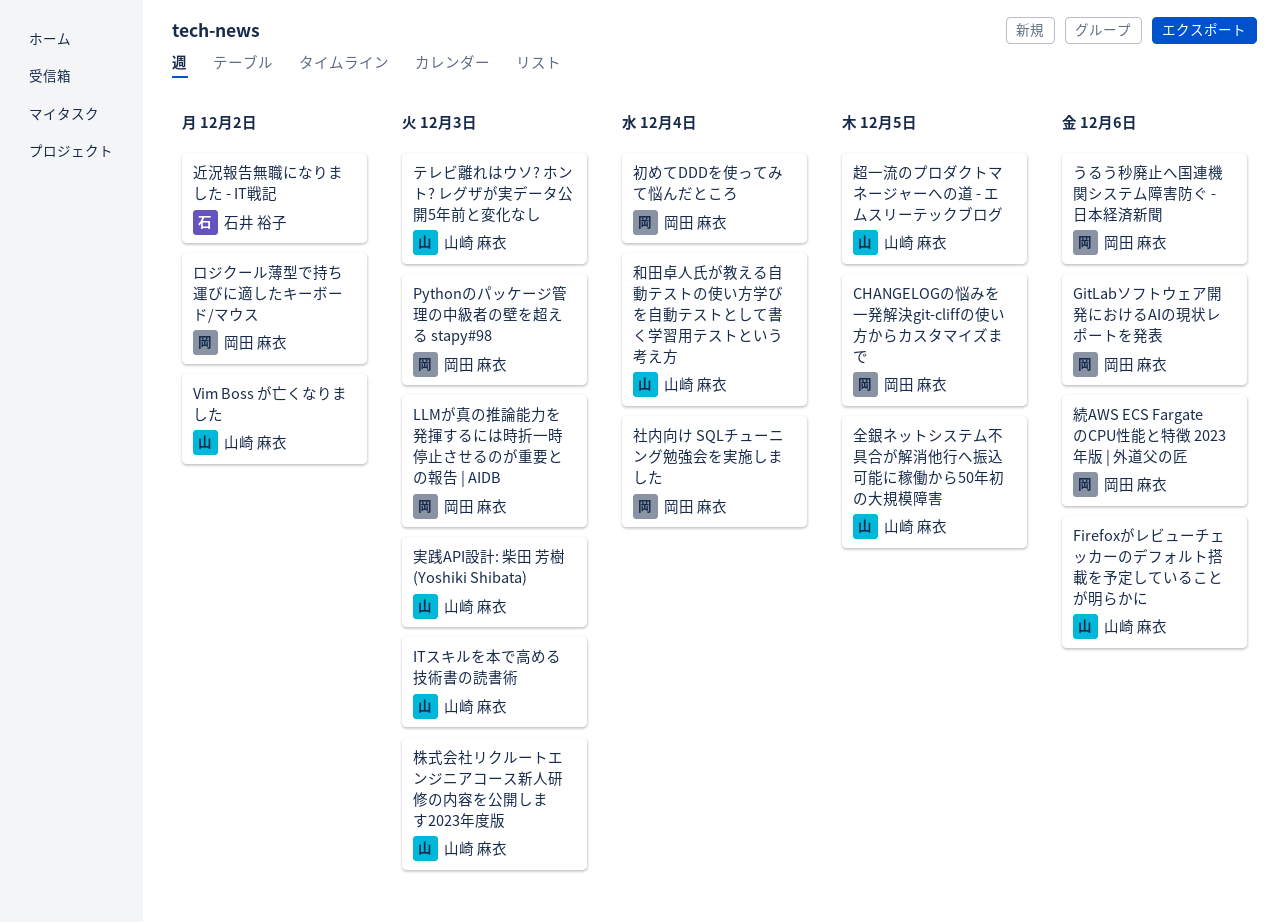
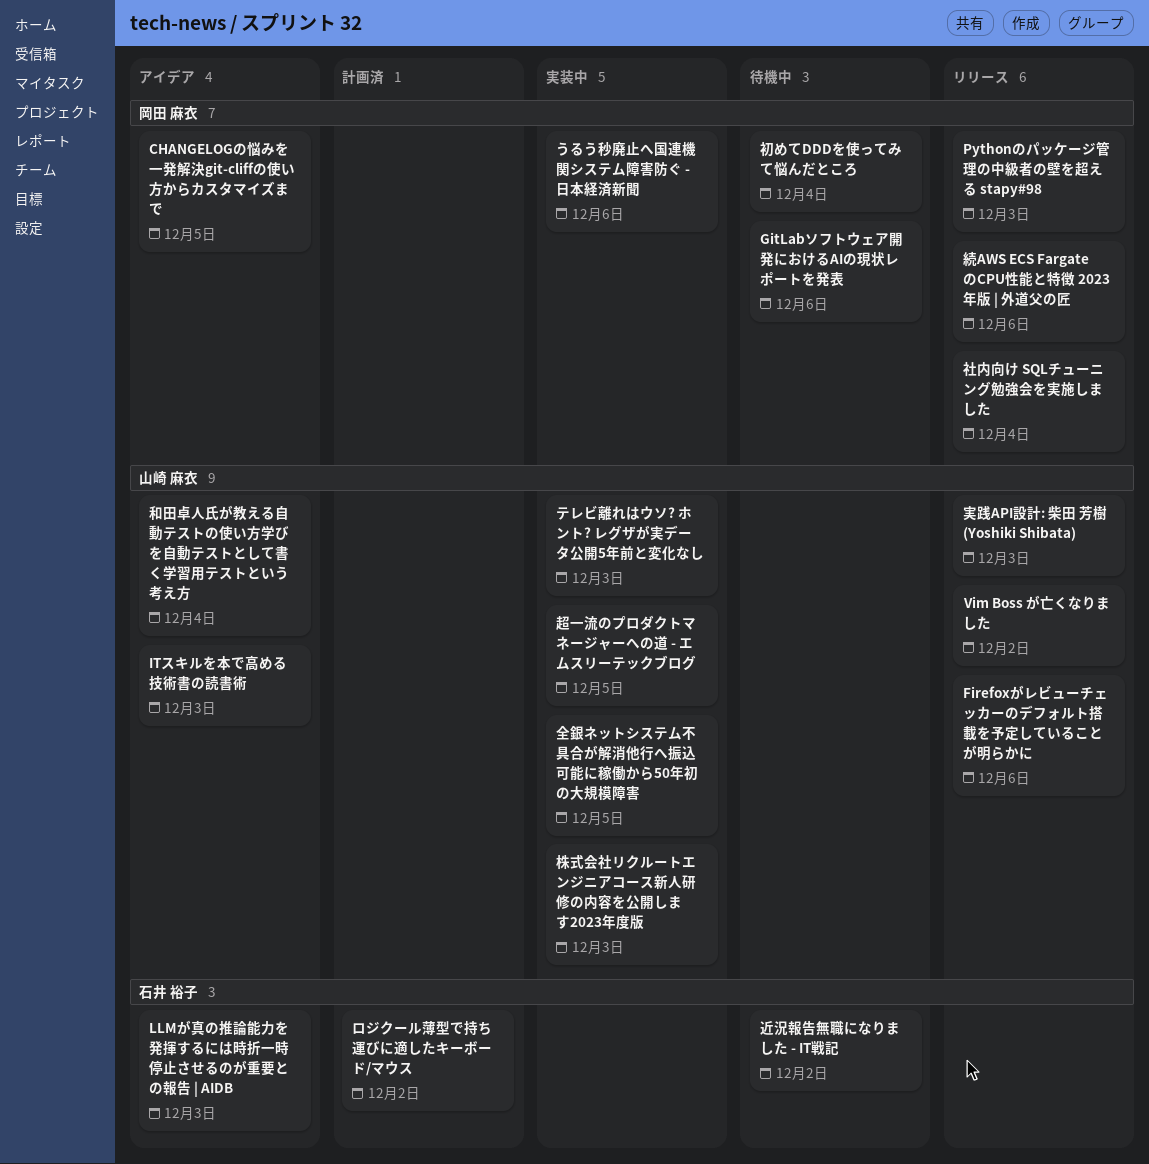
LLMが真の推論能力を発揮するには時折一時停止させるのが重要との報告 | AIDB, owner: 岡田 麻衣 -> 石井 裕子
ロジクール薄型で持ち運びに適したキーボード/マウス, owner: 岡田 麻衣 -> 石井 裕子

